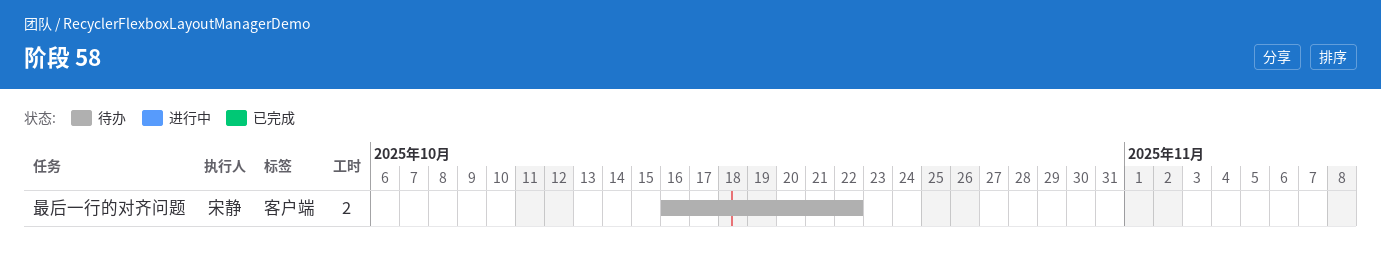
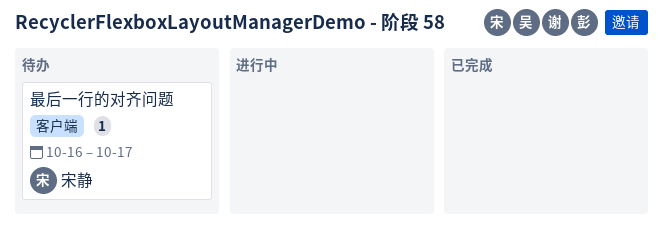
最后一行的对齐问题, estimate: 2 -> 1
最后一行的对齐问题, due: Oct 22 -> Oct 17

